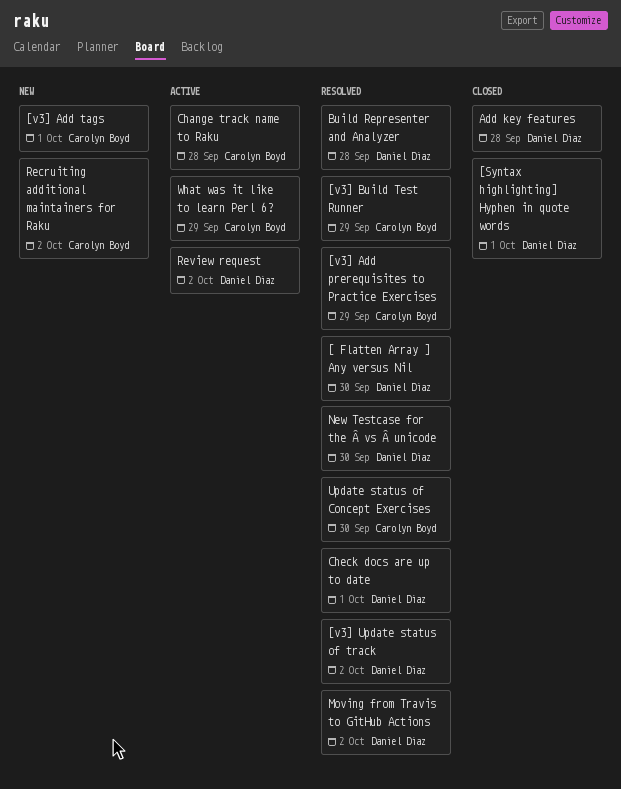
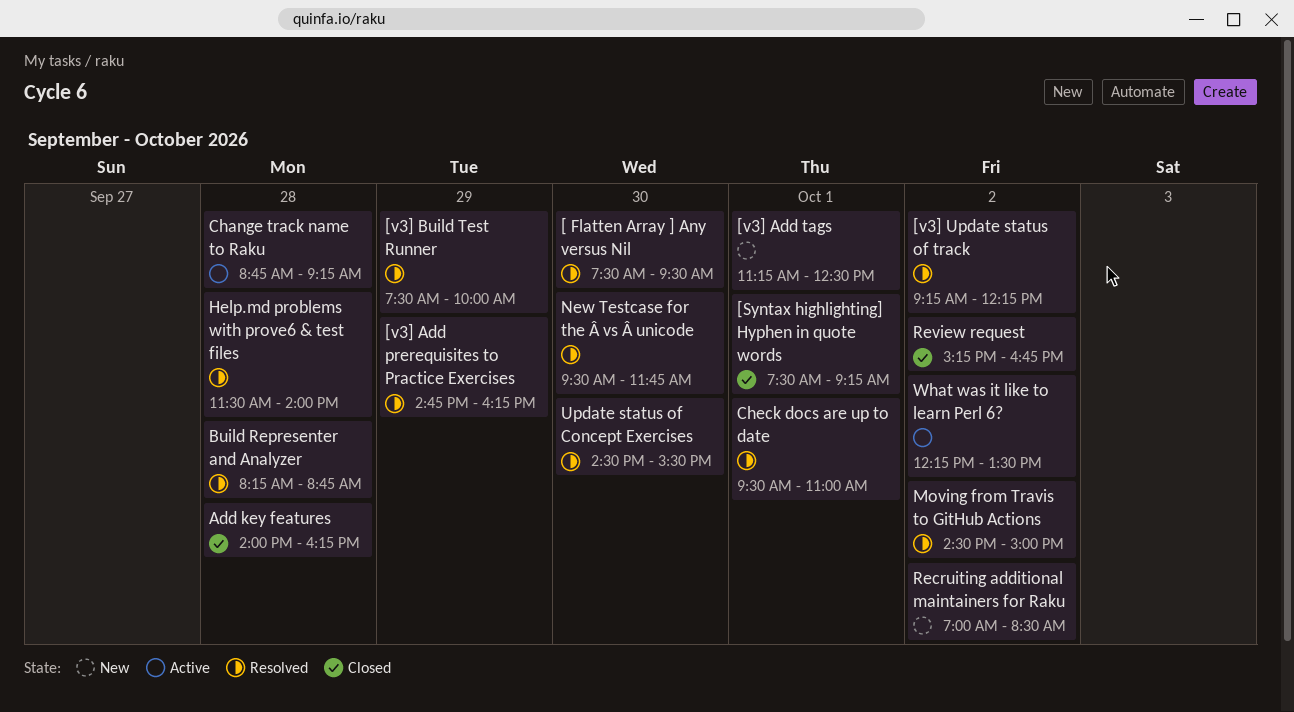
Help.md problems with prove6 & test files: none -> present
Review request, status: Active -> Closed
What was it like to learn Perl 6?, day: Sep 29 -> Oct 2

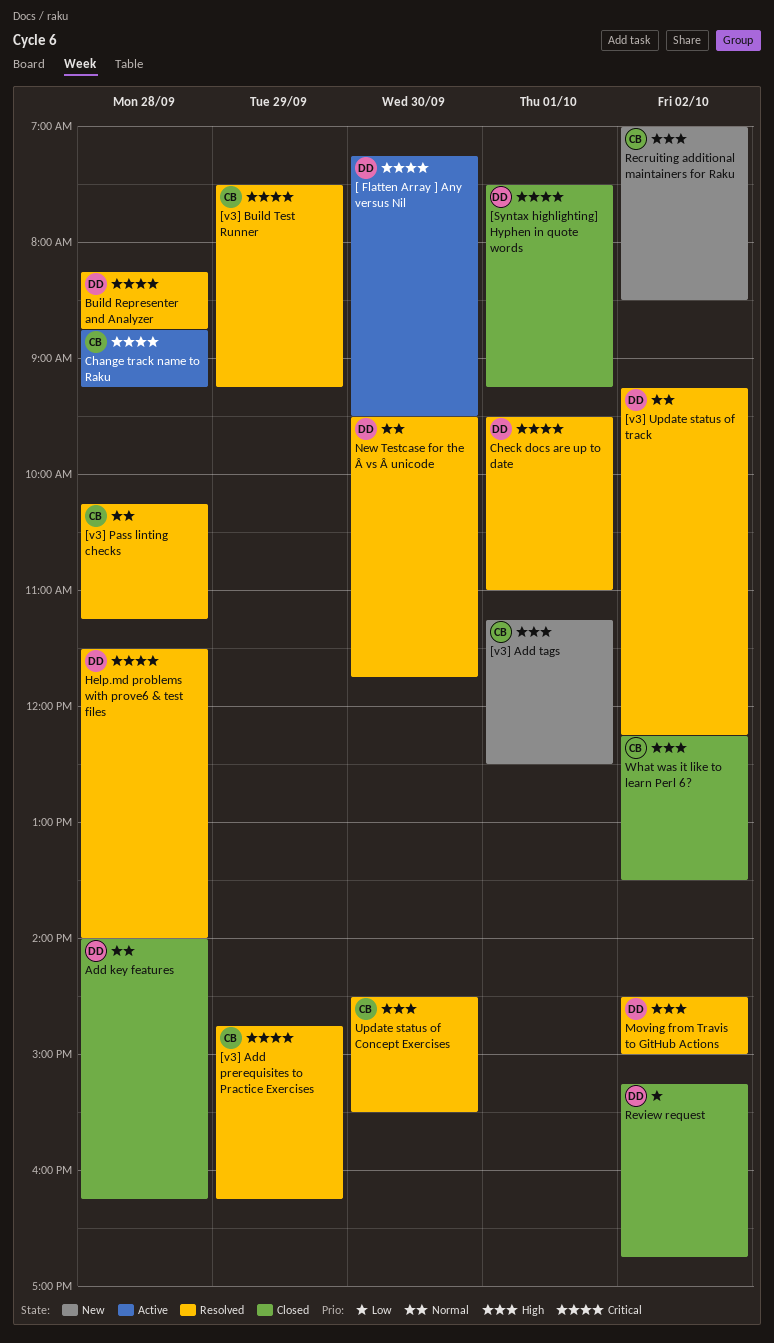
[ Flatten Array ] Any versus Nil, status: Resolved -> Active
[ Flatten Array ] Any versus Nil, begins: 07:30 -> 07:15
[v3] Build Test Runner, ends: 10:00 -> 09:15
[v3] Pass linting checks: none -> present
What was it like to learn Perl 6?, status: Active -> Closed

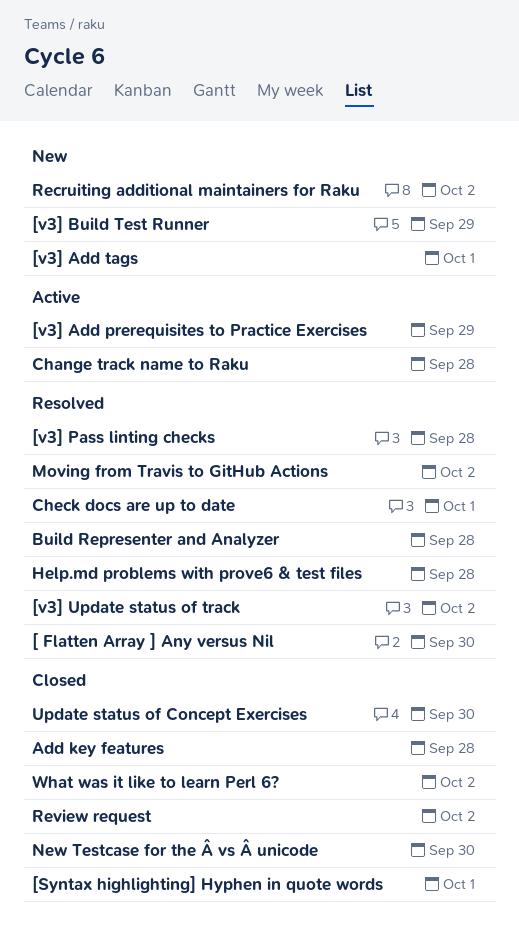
[ Flatten Array ] Any versus Nil, status: Active -> Resolved
[v3] Add prerequisites to Practice Exercises, status: Resolved -> Active
[v3] Build Test Runner, status: Resolved -> New
New Testcase for the Â vs Â unicode, status: Resolved -> Closed
Update status of Concept Exercises, status: Resolved -> Closed

